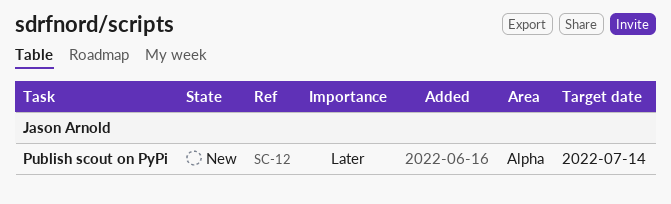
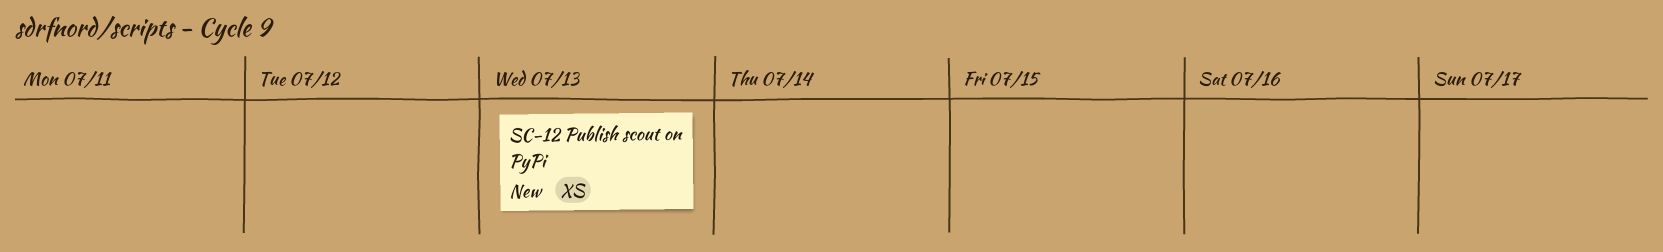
SC-12, due: Jul 14 -> Jul 13

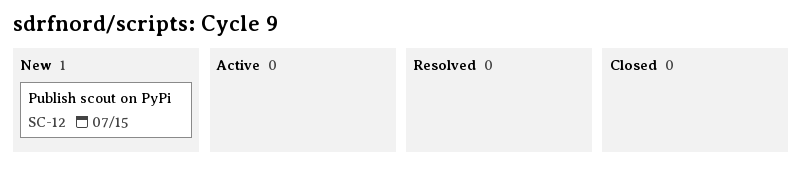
SC-12, due: Jul 13 -> Jul 15

